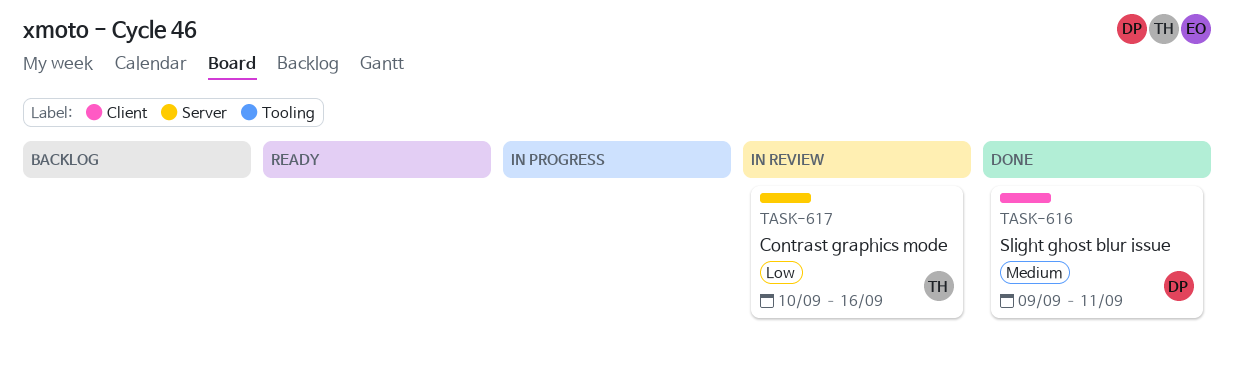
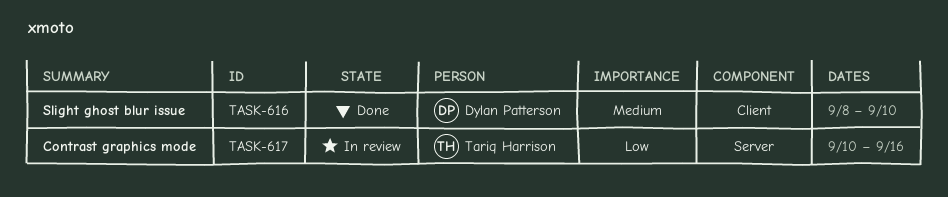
TASK-616, start: Sep 9 -> Sep 8
TASK-616, due: Sep 11 -> Sep 10

